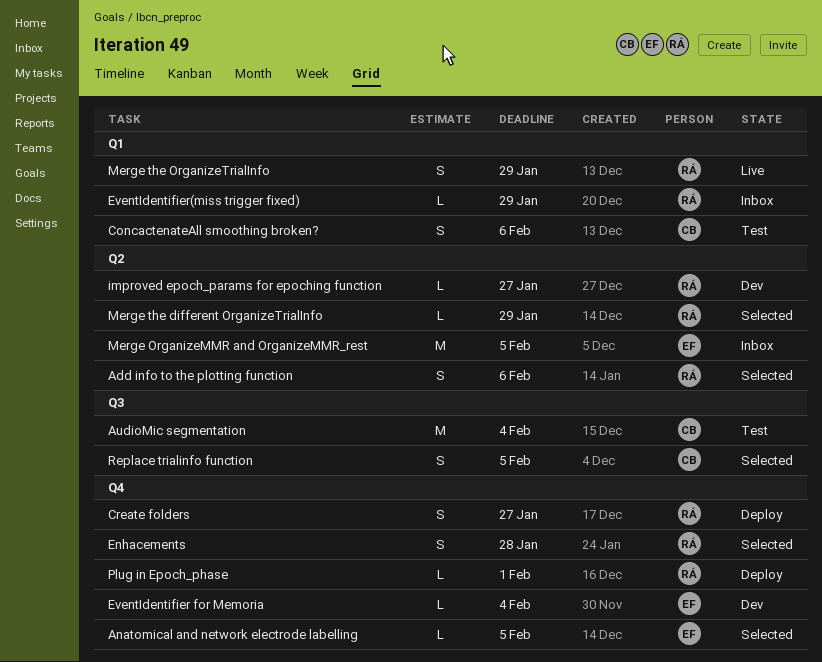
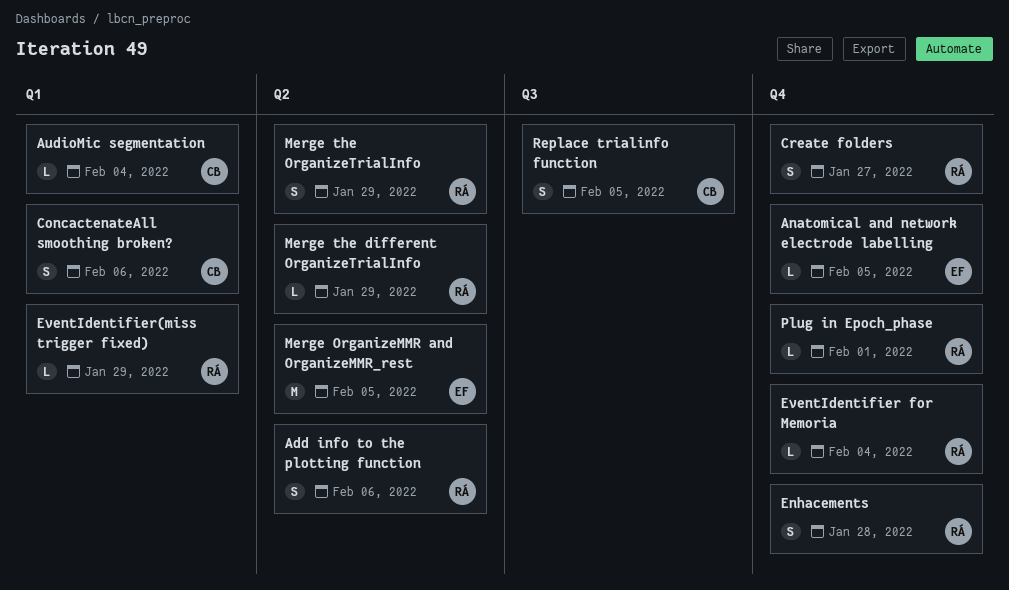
AudioMic segmentation, label: Q3 -> Q1
AudioMic segmentation, estimate: M -> L
EventIdentifier for Memoria, owner: EF -> RÁ
improved epoch_params for epoching function: present -> none
Merge the OrganizeTrialInfo, label: Q1 -> Q2

